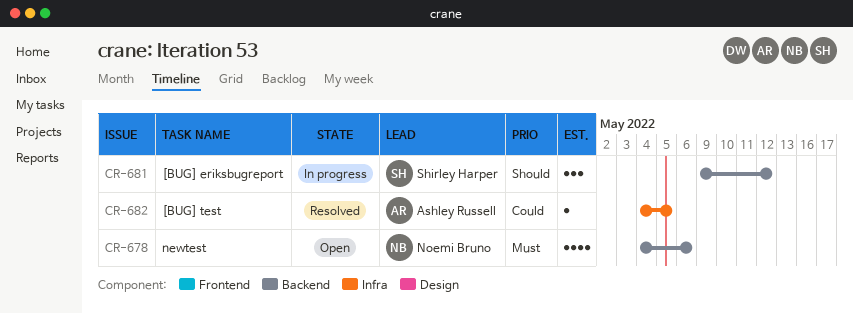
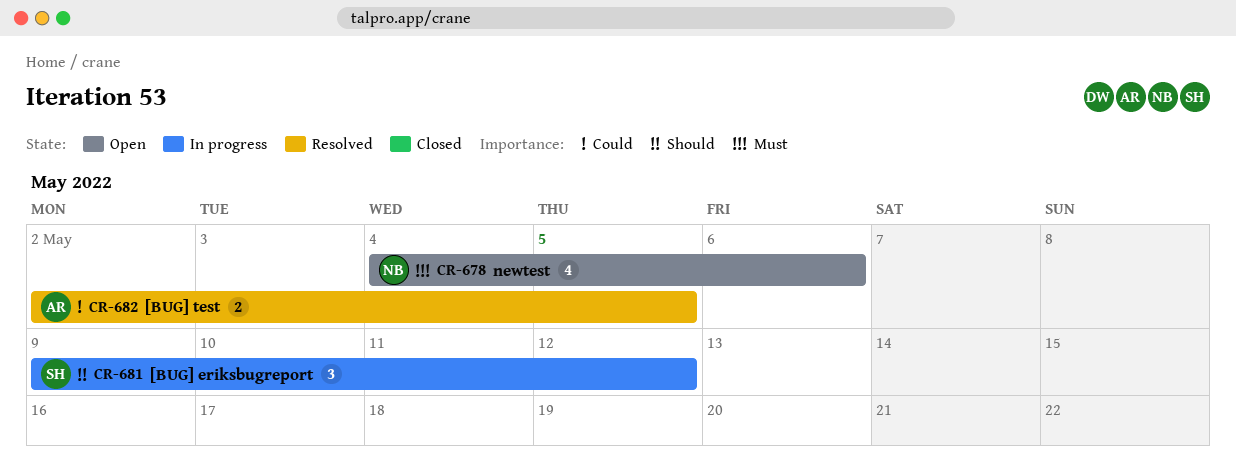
CR-682, estimate: 1 -> 2
CR-682, start: May 4 -> May 2

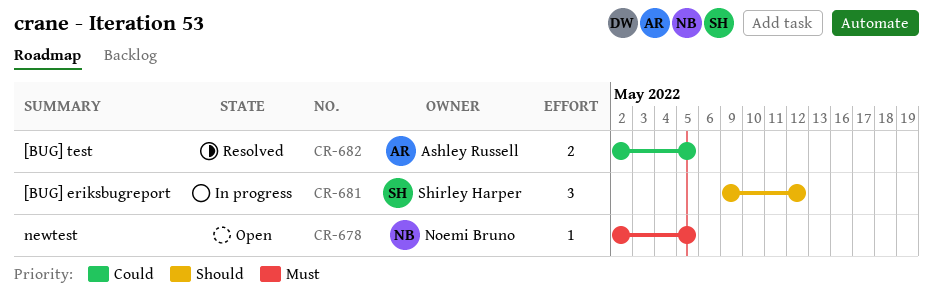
CR-678, estimate: 4 -> 1
CR-678, start: May 4 -> May 2
CR-678, due: May 6 -> May 5

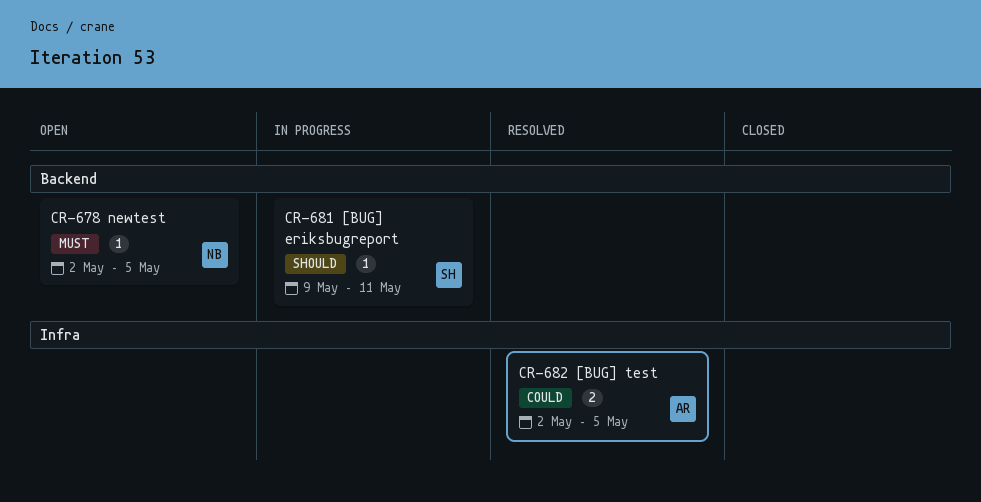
CR-681, estimate: 3 -> 1
CR-681, due: May 12 -> May 11

